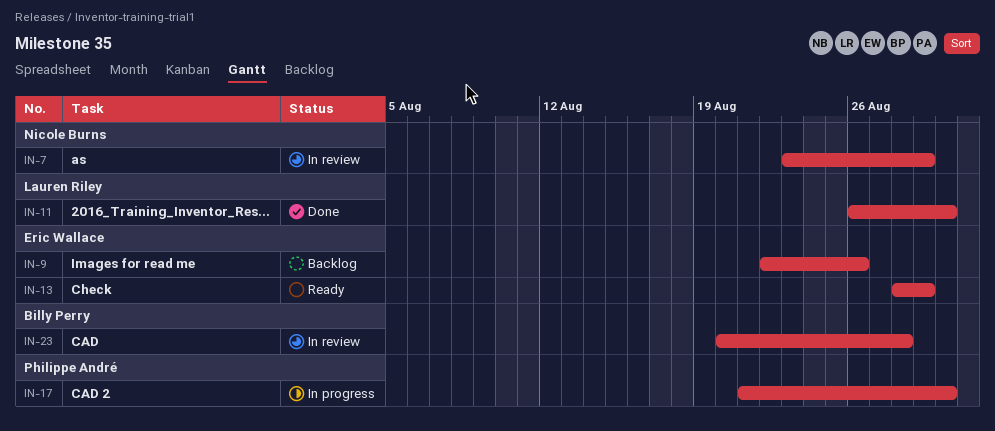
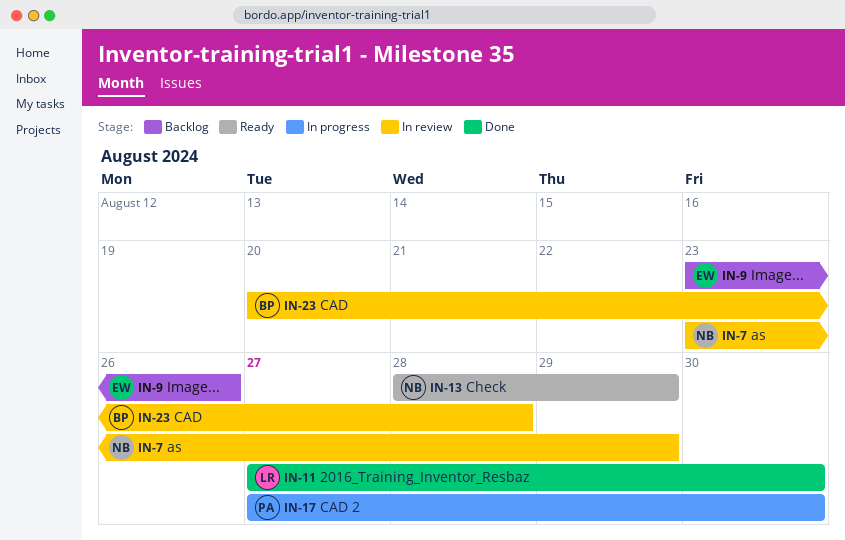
IN-9, start: Aug 22 -> Aug 23
IN-11, start: Aug 26 -> Aug 27
IN-13, owner: Eric Wallace -> Nicole Burns
IN-17, start: Aug 21 -> Aug 27

